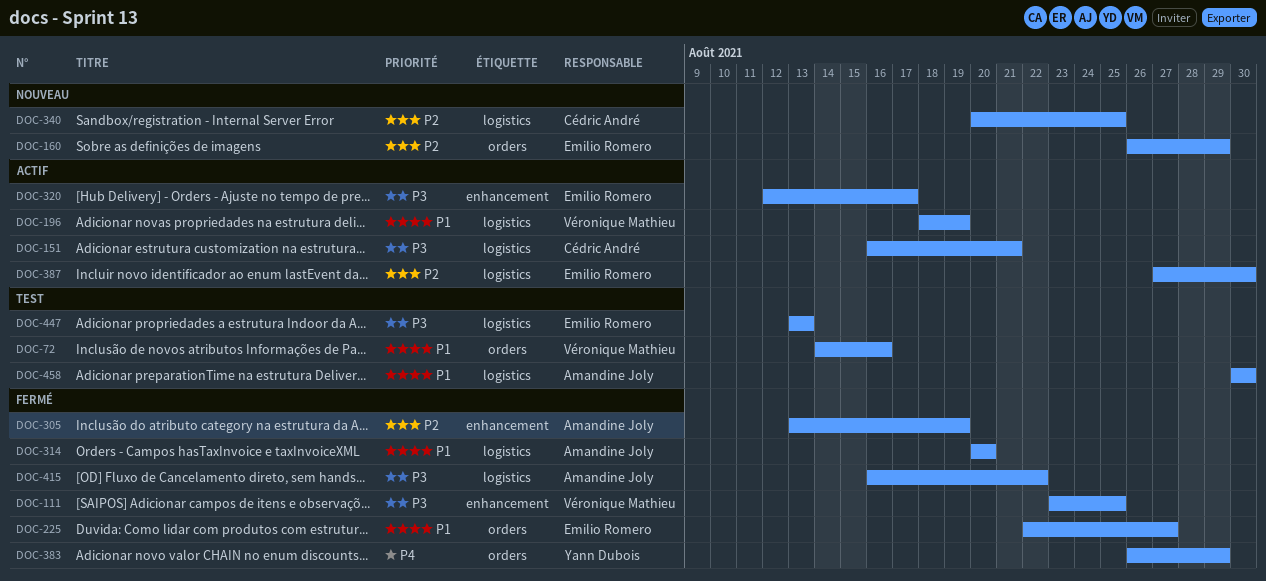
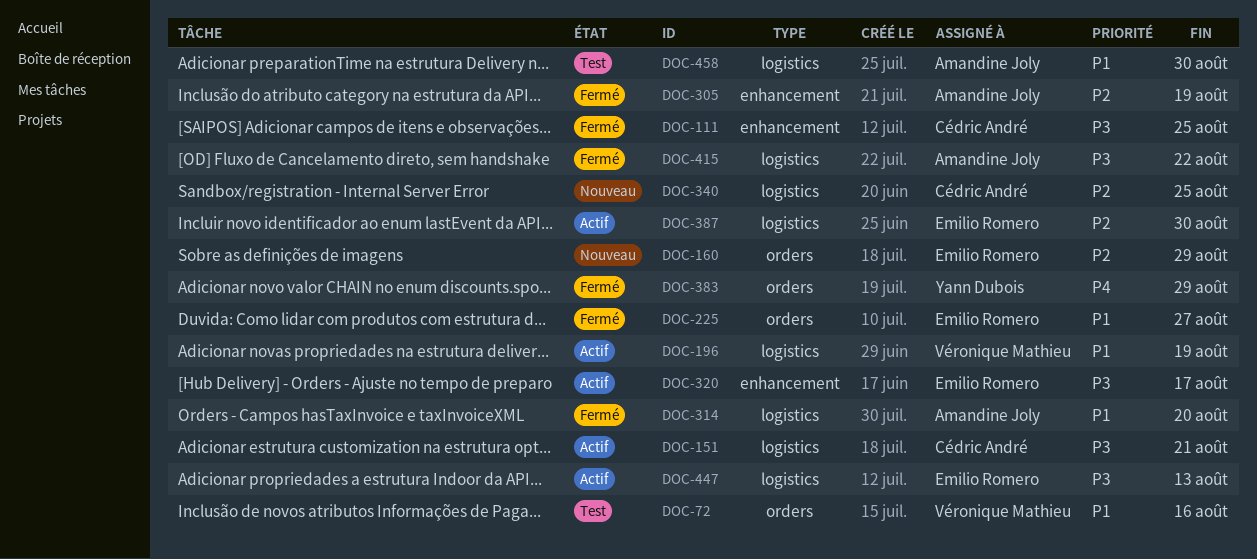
DOC-111, owner: Véronique Mathieu -> Cédric André
DOC-447, status: Test -> Actif

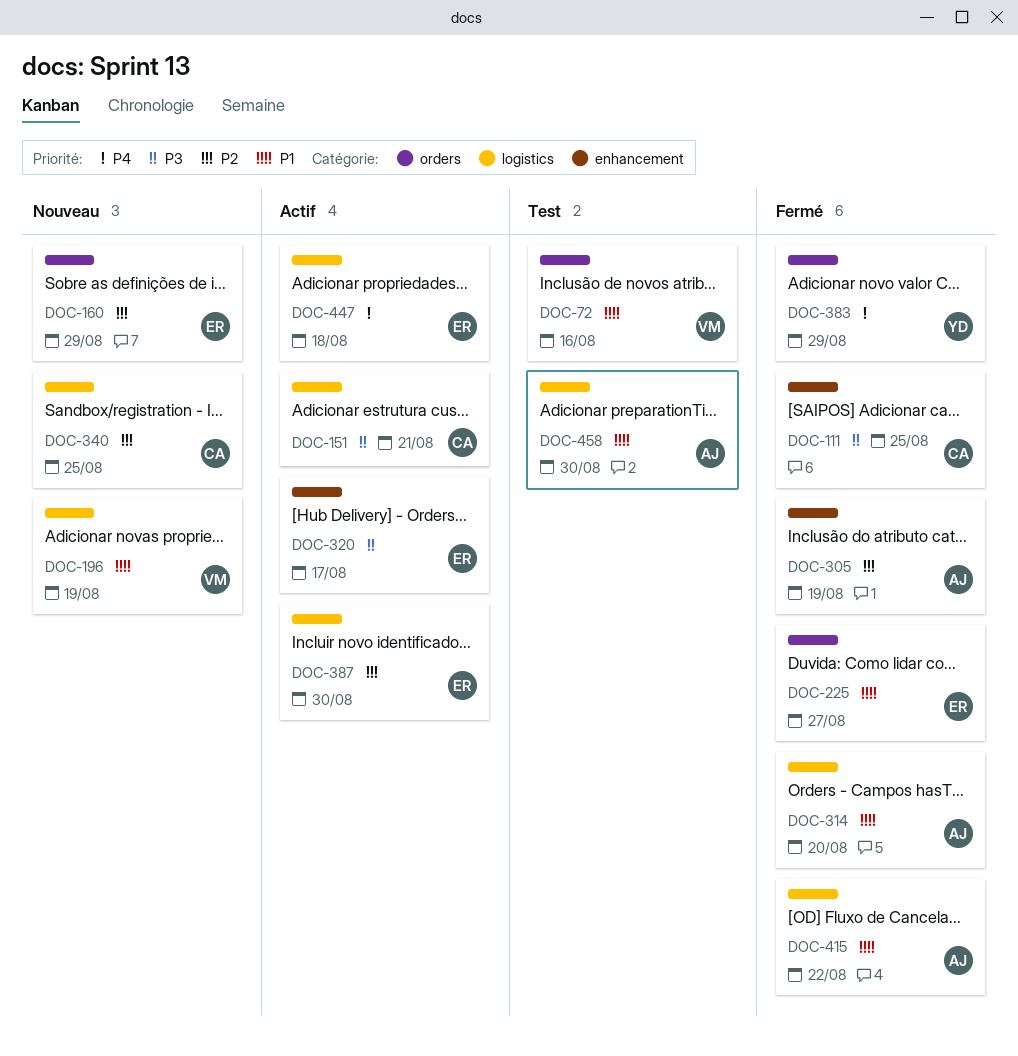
DOC-196, status: Actif -> Nouveau
DOC-415, priority: P3 -> P1
DOC-447, priority: P3 -> P4
DOC-447, due: Aug 13 -> Aug 18

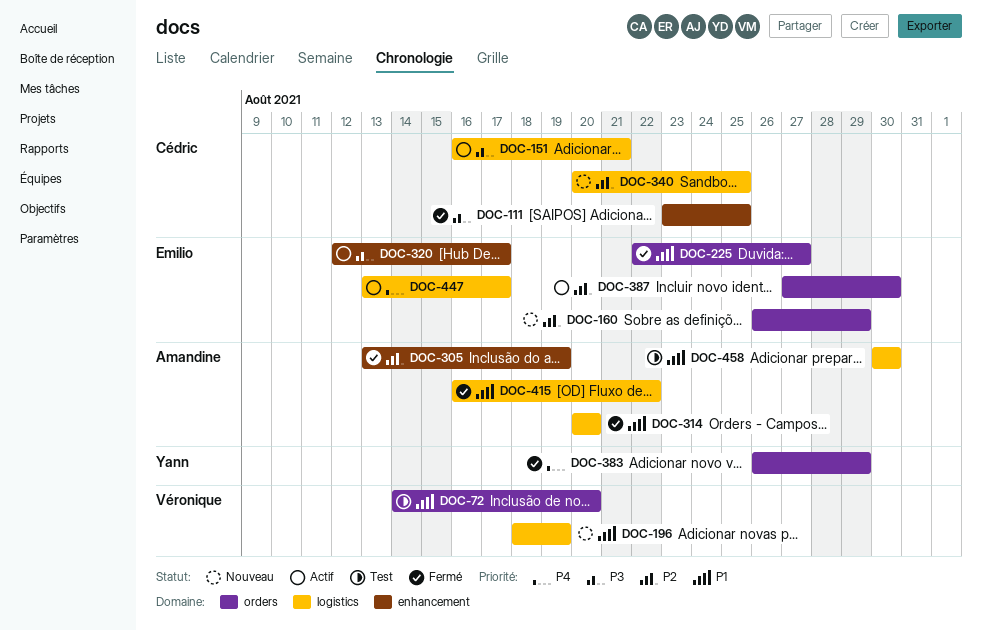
DOC-72, due: Aug 16 -> Aug 20
DOC-387, label: logistics -> orders
DOC-447, due: Aug 18 -> Aug 17

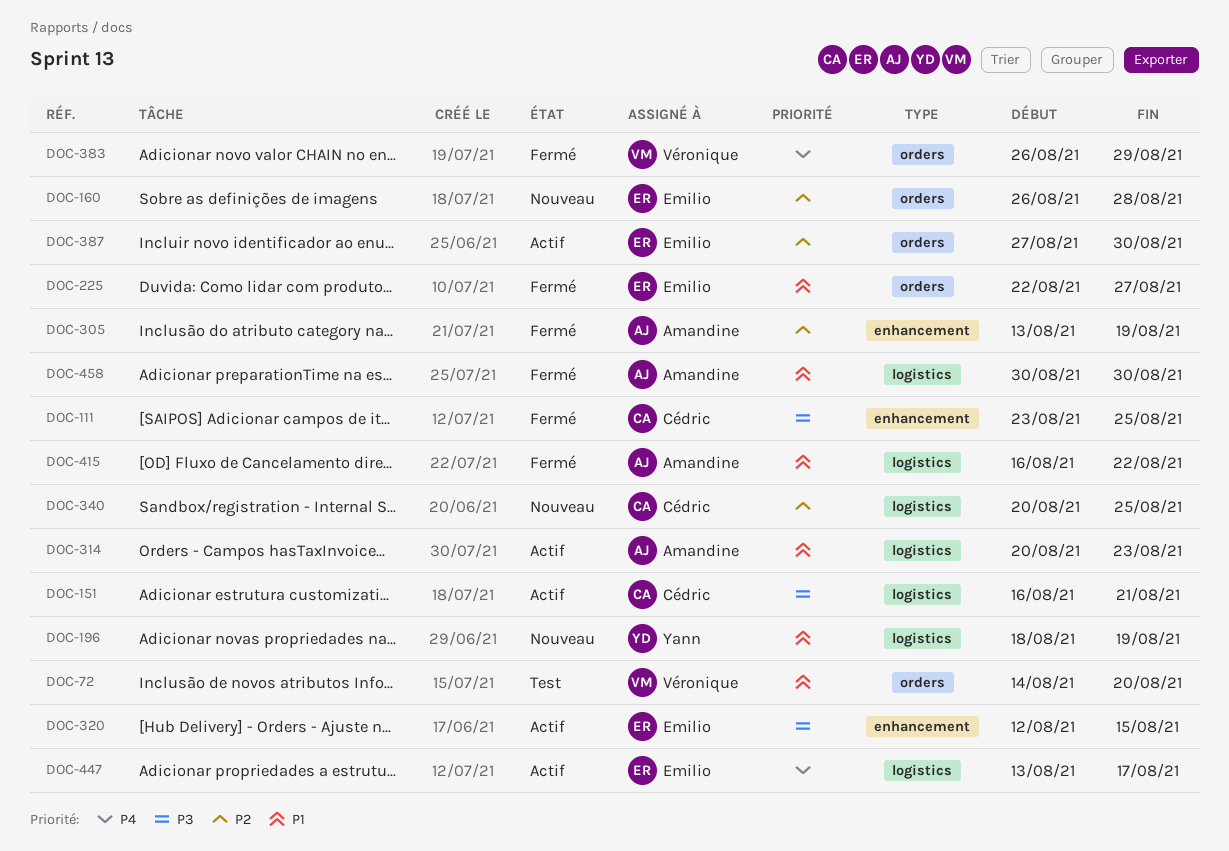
DOC-160, due: Aug 29 -> Aug 28
DOC-196, owner: Véronique -> Yann
DOC-314, status: Fermé -> Actif
DOC-314, due: Aug 20 -> Aug 23
DOC-320, due: Aug 17 -> Aug 15
DOC-383, owner: Yann -> Véronique
DOC-458, status: Test -> Fermé

